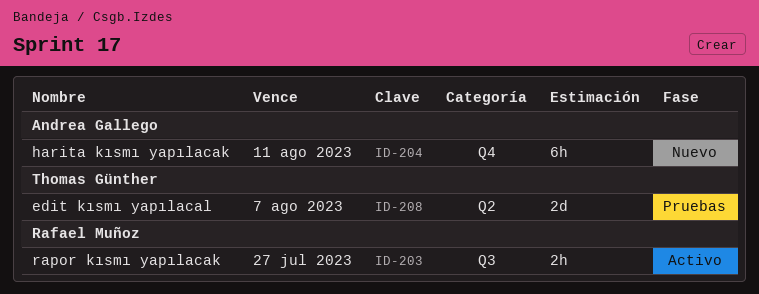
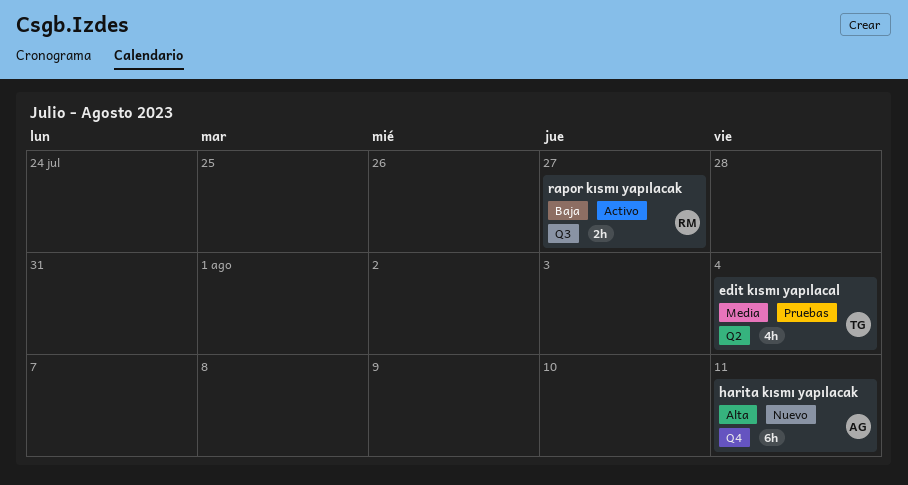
edit kısmı yapılacal, estimate: 2d -> 4h
edit kısmı yapılacal, due: Aug 7 -> Aug 4

